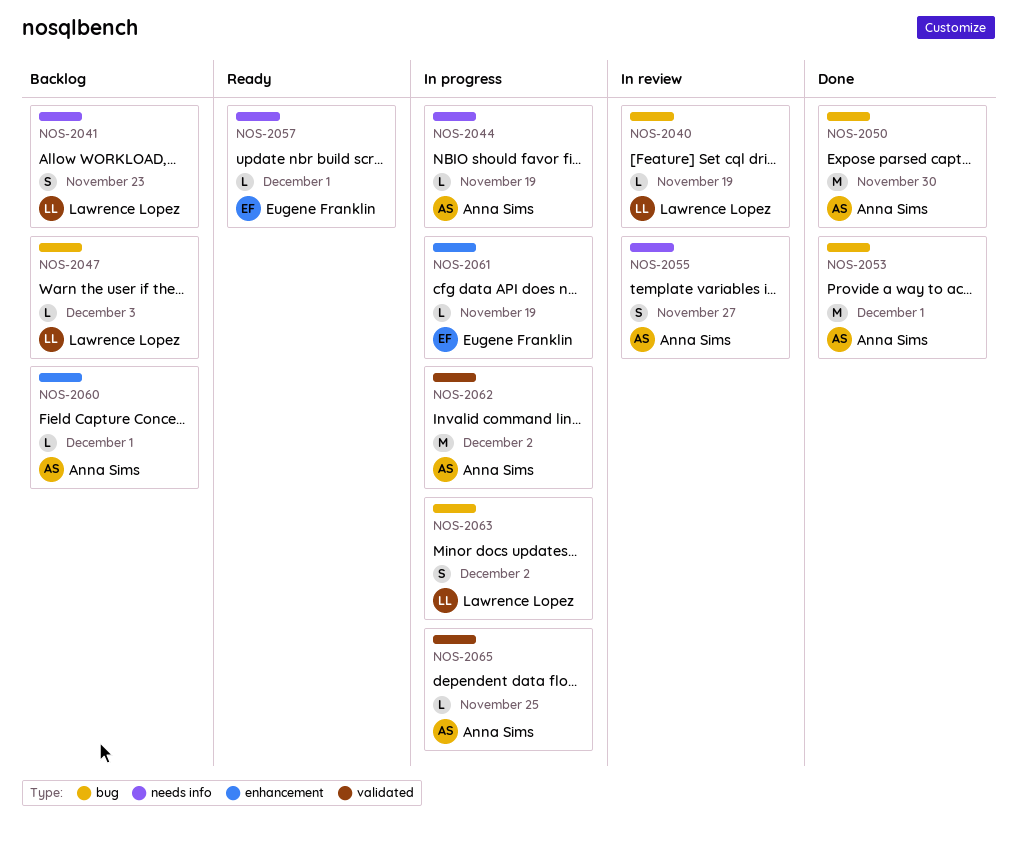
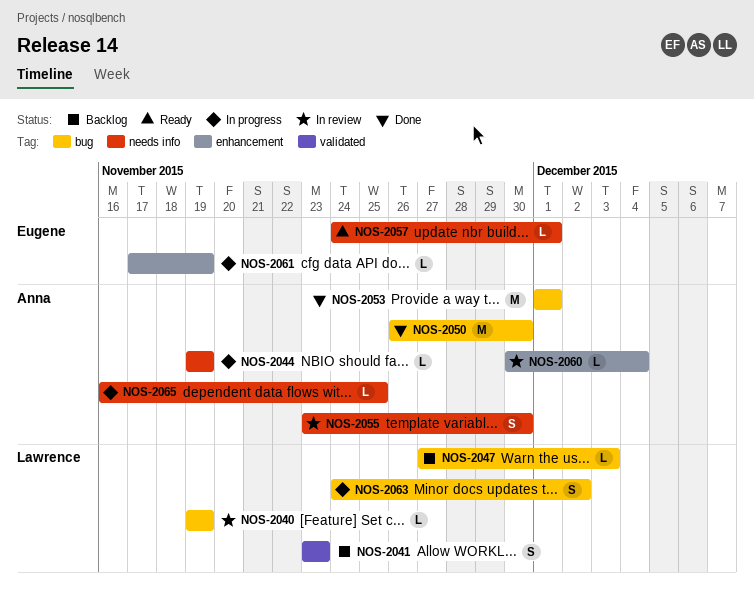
NOS-2041, label: needs info -> validated
NOS-2055, due: Nov 27 -> Nov 30
NOS-2060, status: Backlog -> In review
NOS-2060, due: Dec 1 -> Dec 4
NOS-2062: present -> none
NOS-2065, label: validated -> needs info

